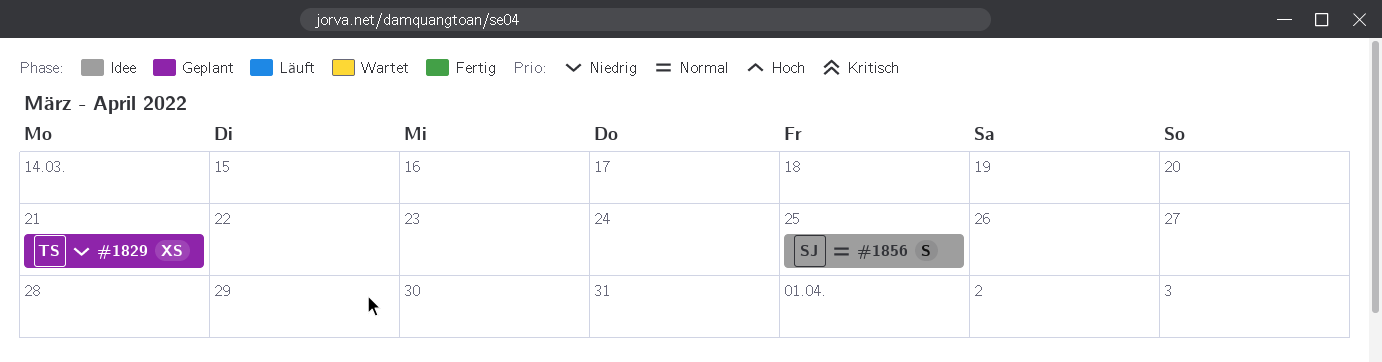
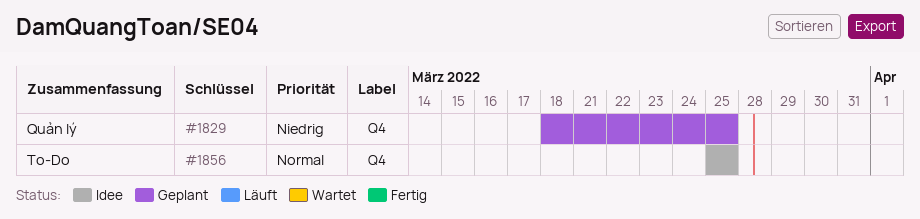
#1829, start: Mar 21 -> Mar 18
#1829, due: Mar 21 -> Mar 25

